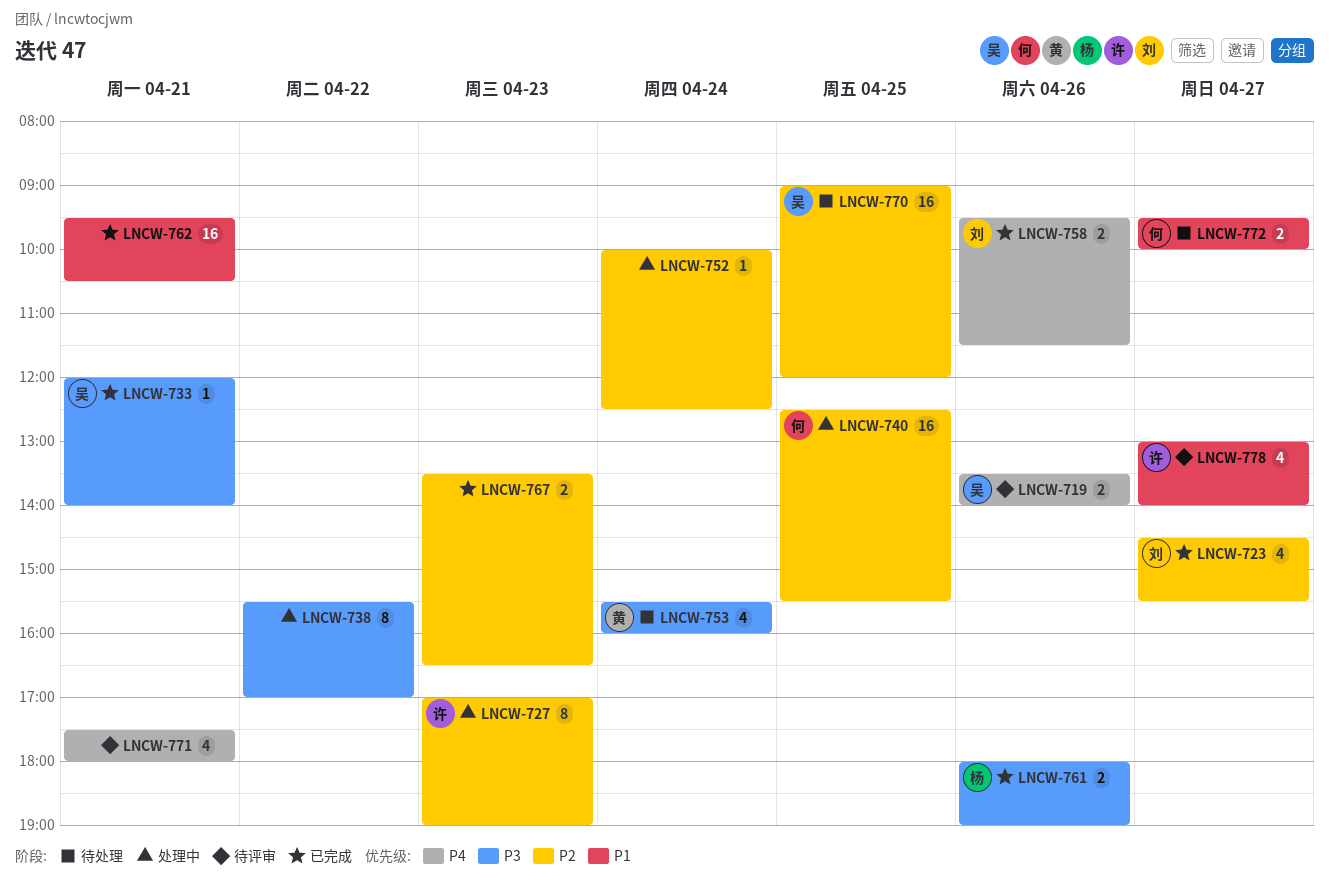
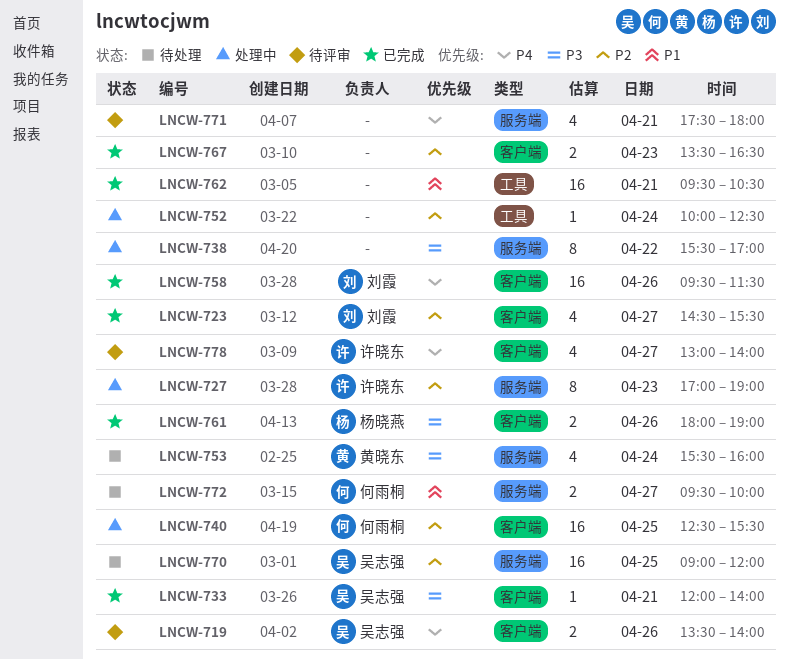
LNCW-758, estimate: 2 -> 16
LNCW-778, priority: P1 -> P4

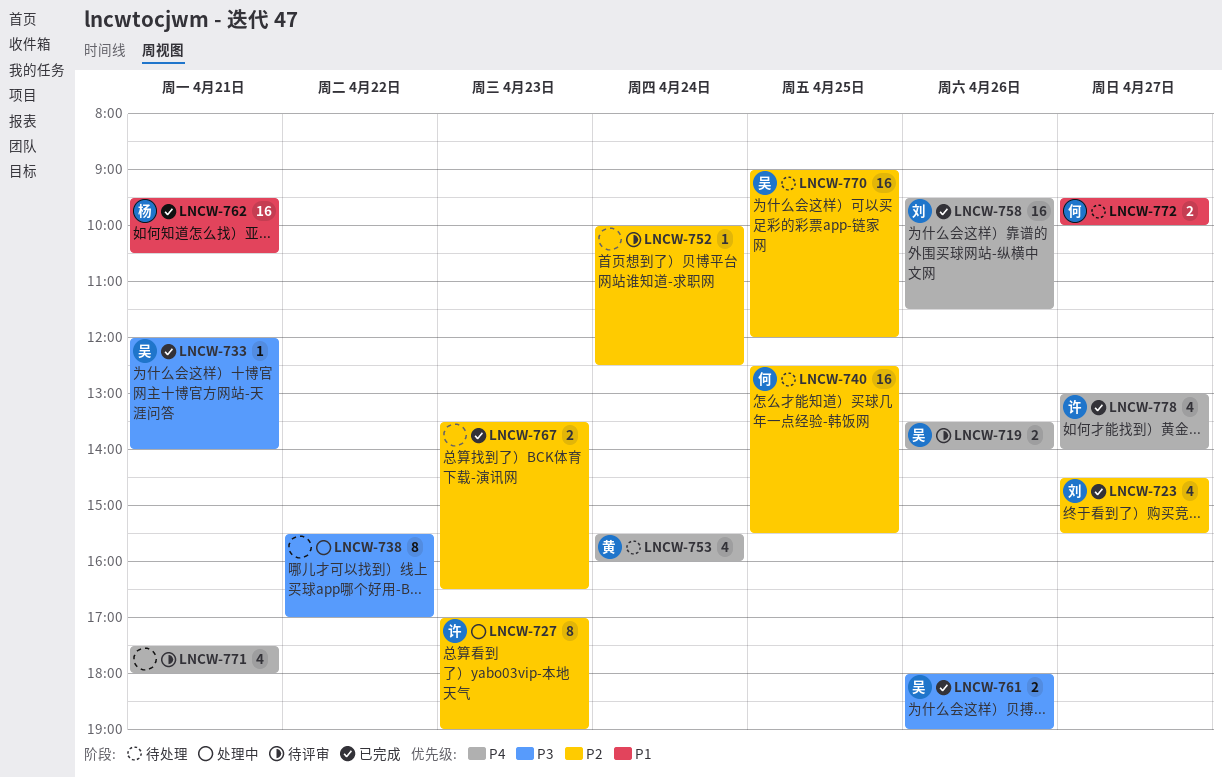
LNCW-740, status: 处理中 -> 待处理
LNCW-752, status: 处理中 -> 待评审
LNCW-753, priority: P3 -> P4
LNCW-761, owner: 杨晓燕 -> 吴志强
LNCW-762, owner: none -> 杨晓燕
LNCW-778, status: 待评审 -> 已完成

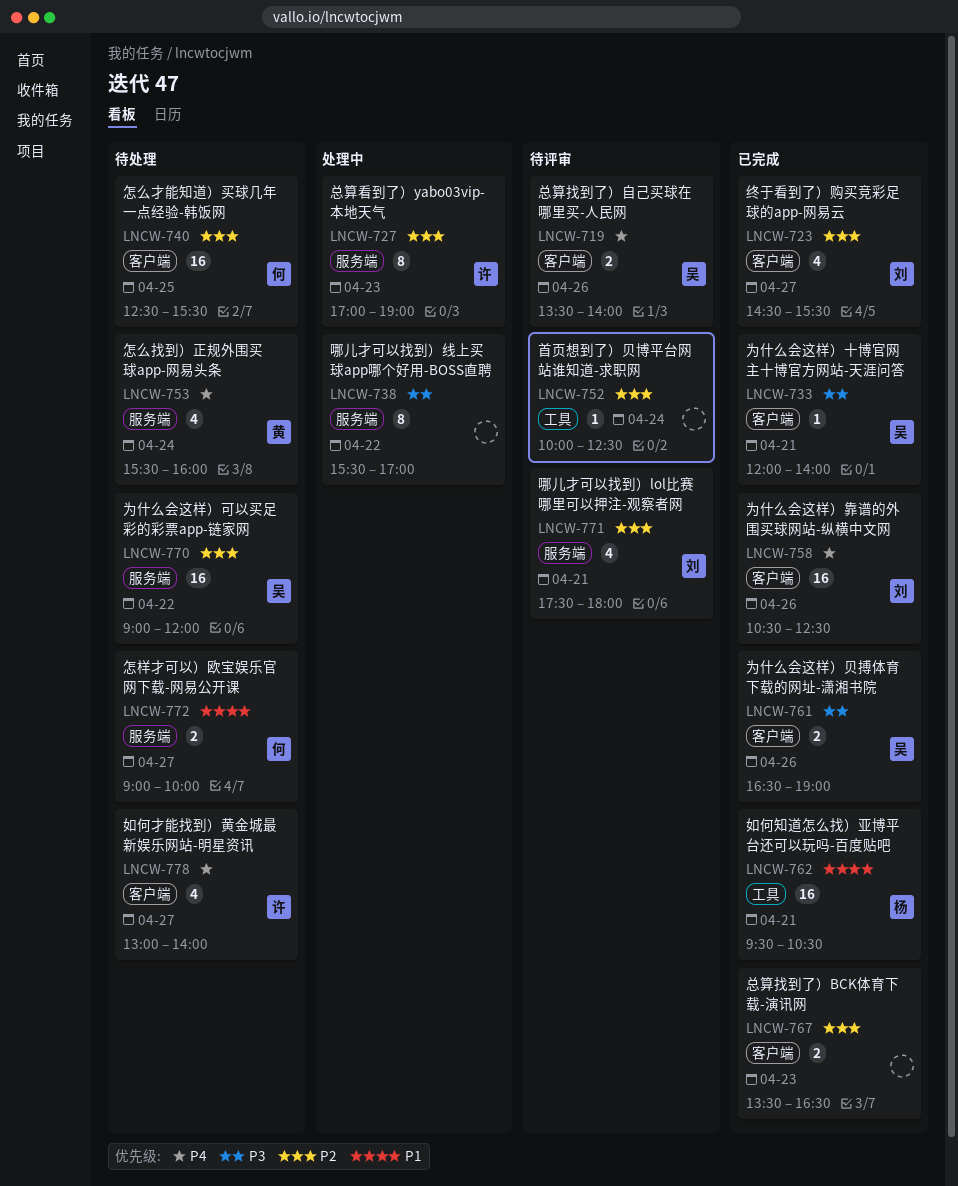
LNCW-758, begins: 09:30 -> 10:30
LNCW-758, ends: 11:30 -> 12:30
LNCW-761, begins: 18:00 -> 16:30
LNCW-770, day: Apr 25 -> Apr 22
LNCW-771, owner: none -> 刘
LNCW-771, priority: P4 -> P2
LNCW-772, begins: 09:30 -> 09:00
LNCW-778, status: 已完成 -> 待处理

